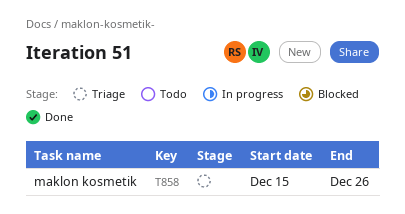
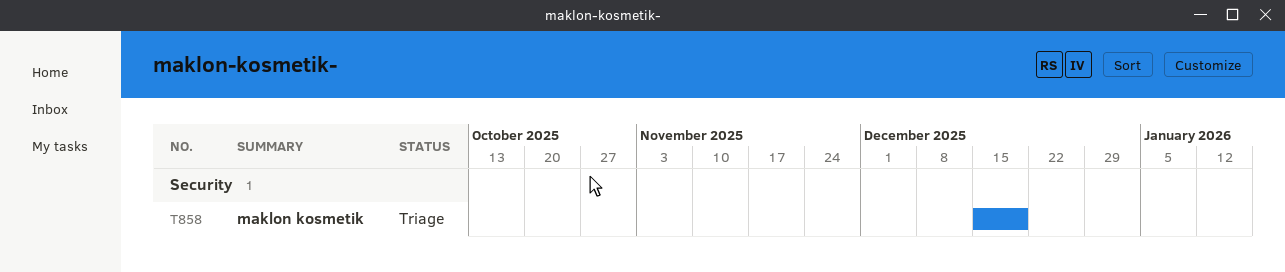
T858, due: Dec 26 -> Dec 19

